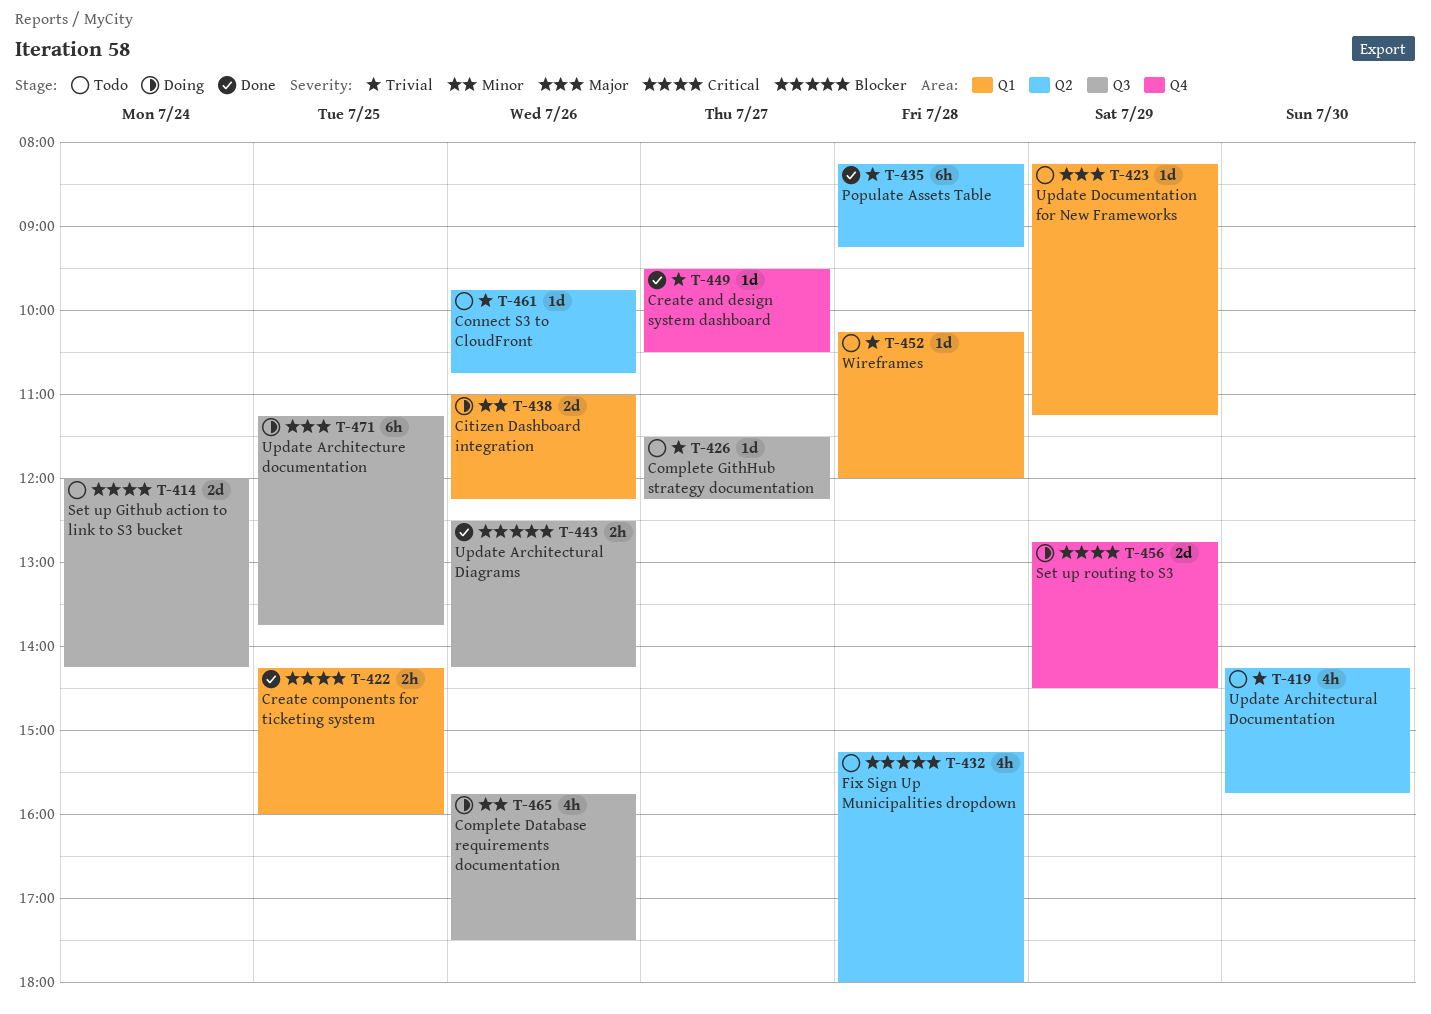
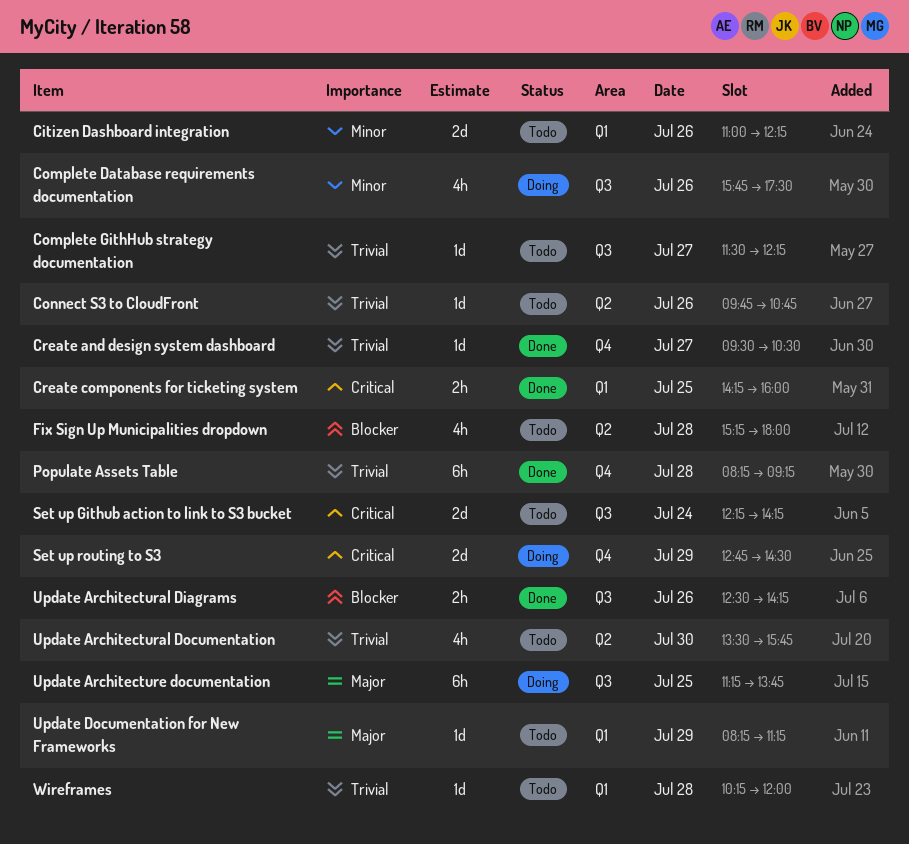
Citizen Dashboard integration, status: Doing -> Todo
Populate Assets Table, label: Q2 -> Q4
Set up Github action to link to S3 bucket, begins: 12:00 -> 12:15
Update Architectural Documentation, begins: 14:15 -> 13:30

